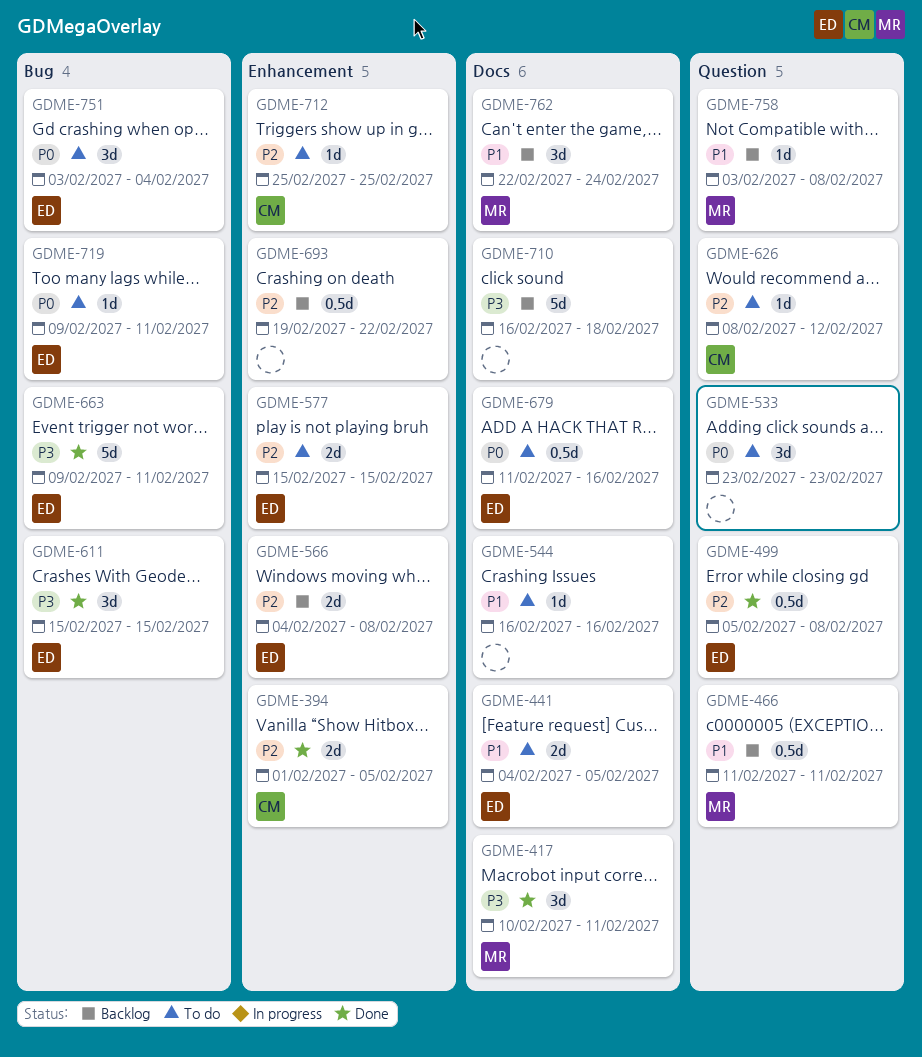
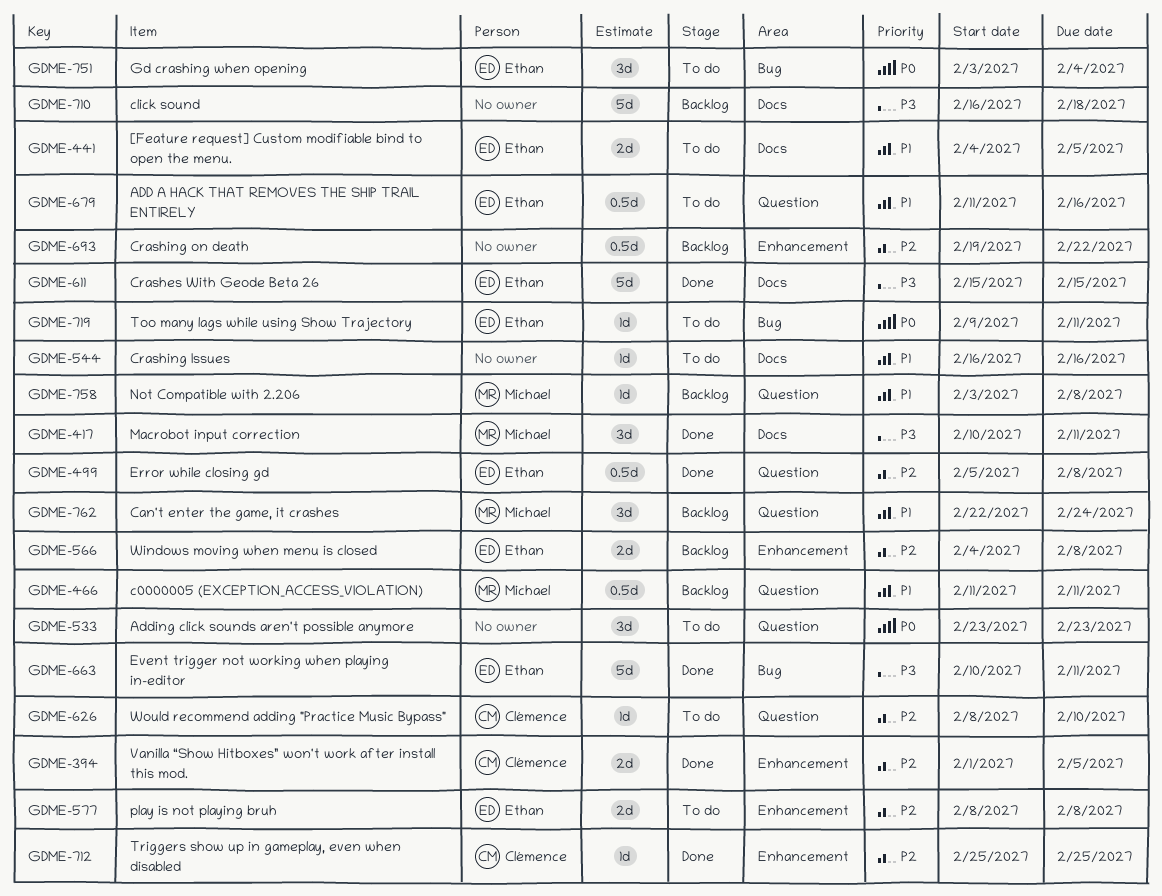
GDME-577, start: Feb 15 -> Feb 8
GDME-577, due: Feb 15 -> Feb 8
GDME-611, label: Bug -> Docs
GDME-611, estimate: 3d -> 5d
GDME-626, due: Feb 12 -> Feb 10
GDME-663, start: Feb 9 -> Feb 10
GDME-679, priority: P0 -> P1
GDME-679, label: Docs -> Question
GDME-712, status: To do -> Done
GDME-762, label: Docs -> Question

